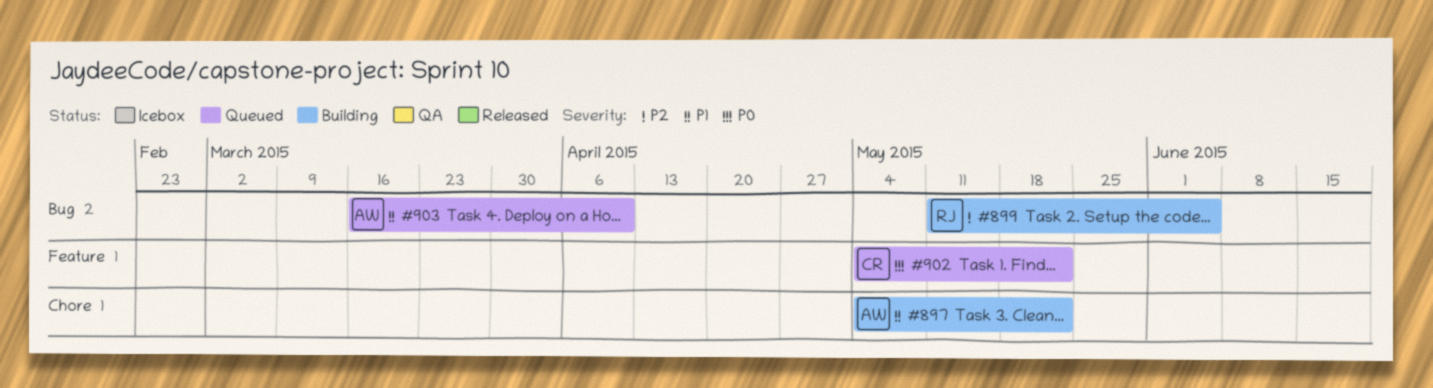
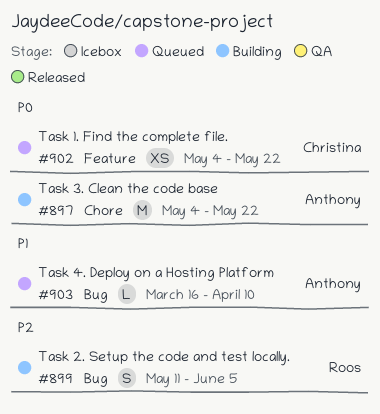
#897, priority: P1 -> P0

